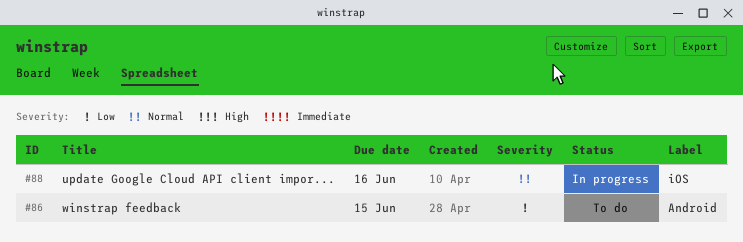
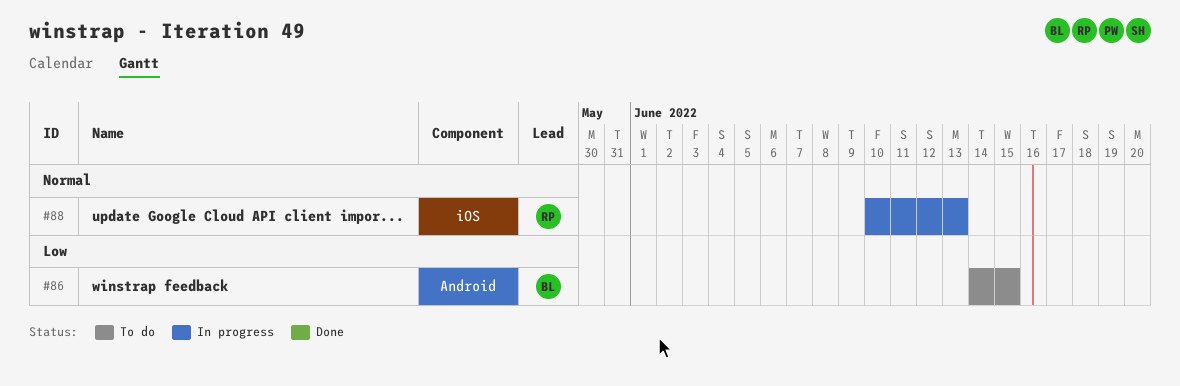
#88, due: Jun 16 -> Jun 13

